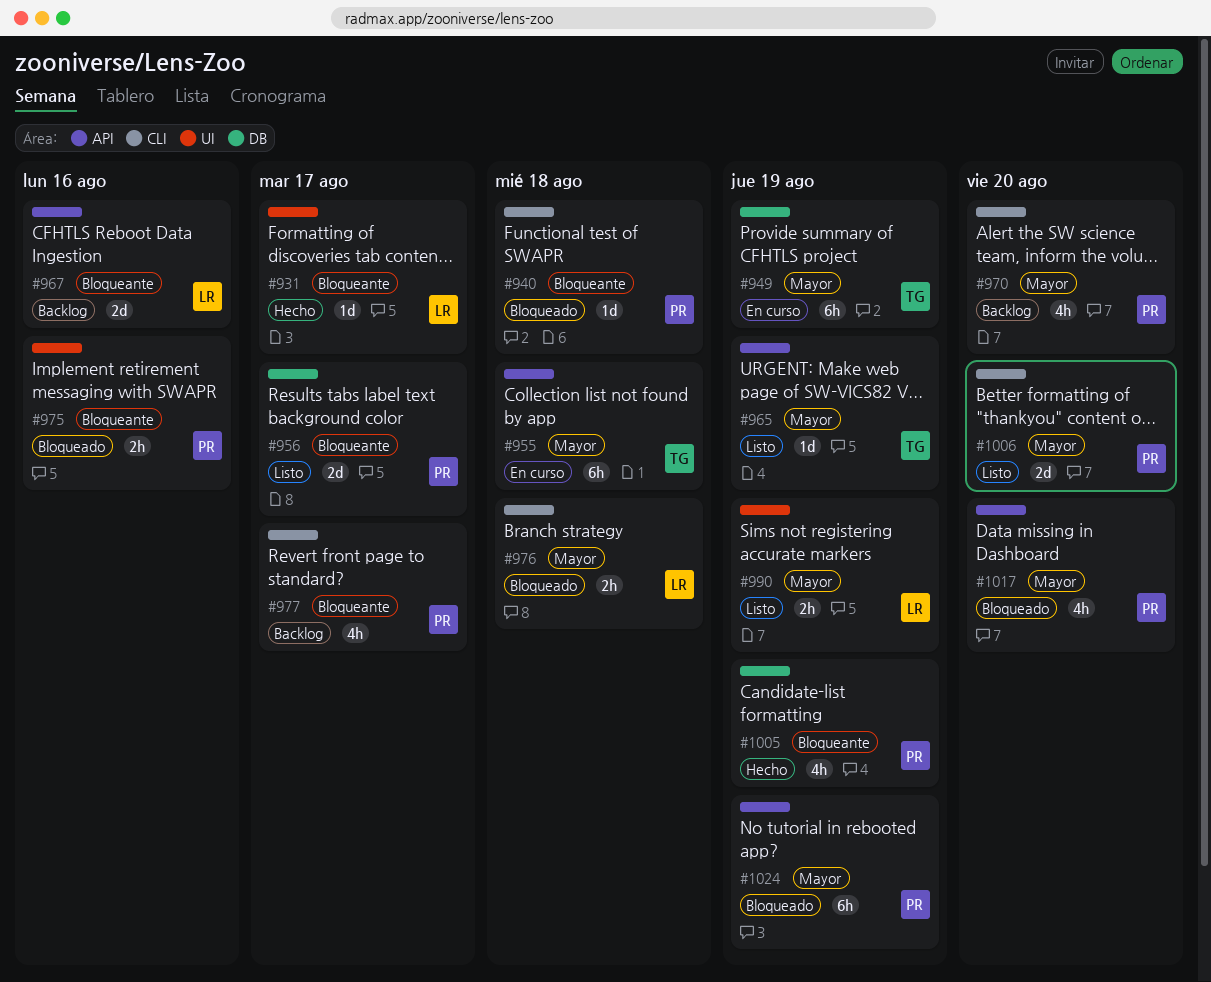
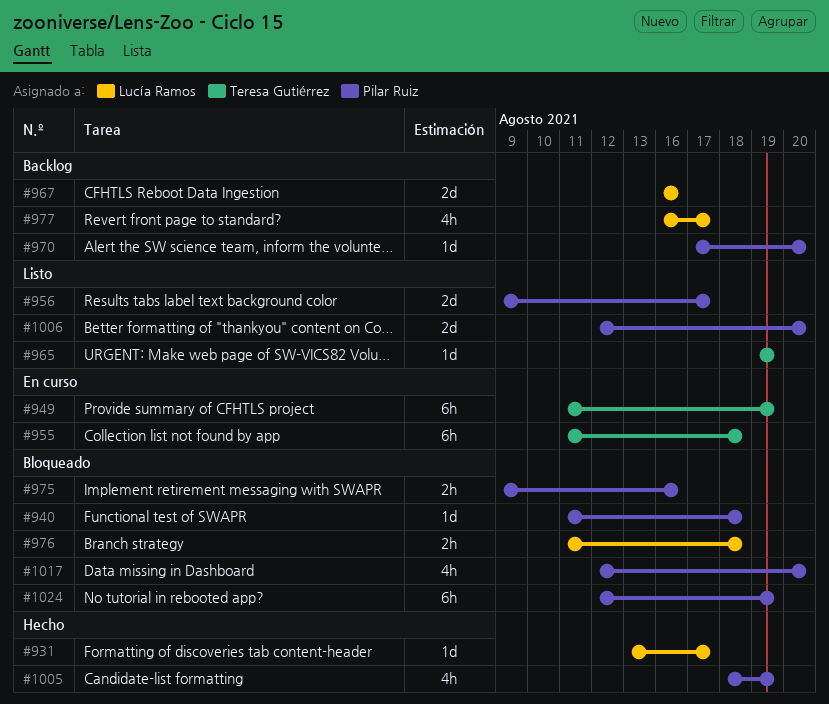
#970, estimate: 4h -> 1d
#977, owner: Pilar Ruiz -> Lucía Ramos
#990: present -> none

